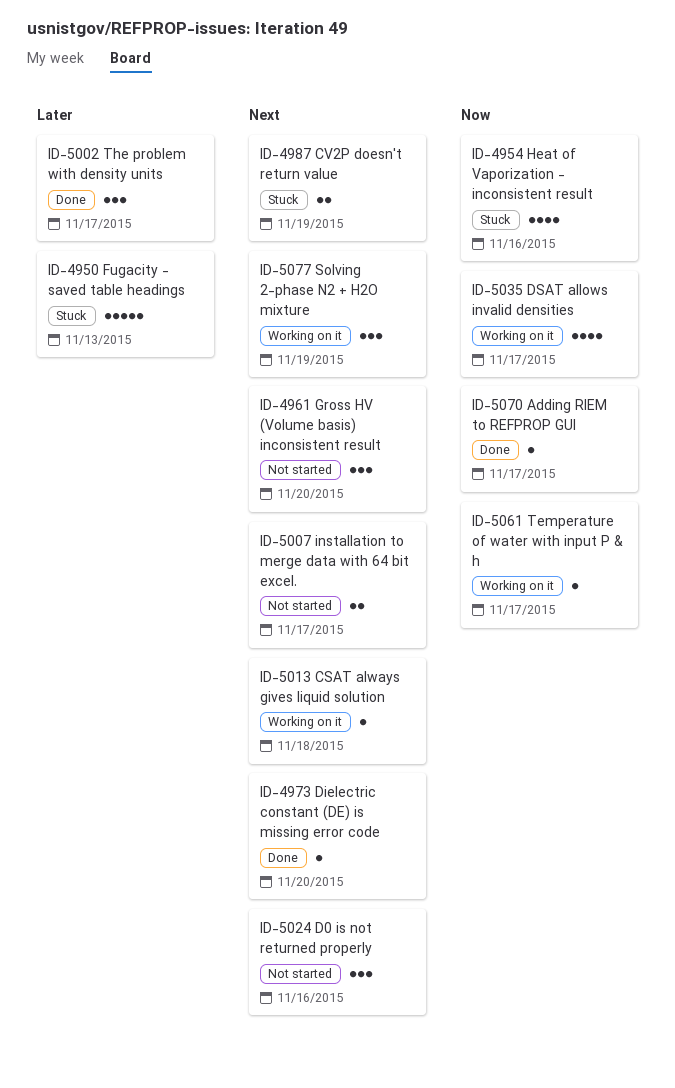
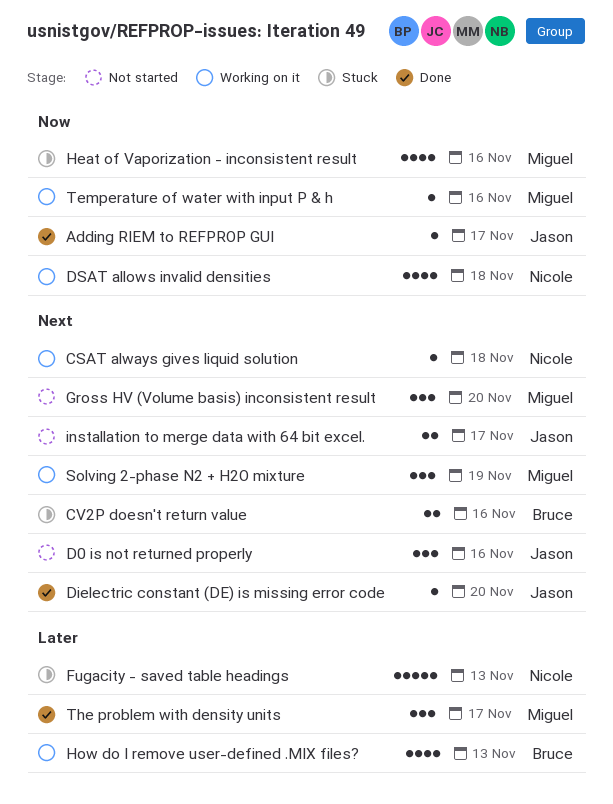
CV2P doesn't return value, due: Nov 19 -> Nov 16
DSAT allows invalid densities, due: Nov 17 -> Nov 18
How do I remove user-defined .MIX files?: none -> present
Temperature of water with input P & h, due: Nov 17 -> Nov 16

